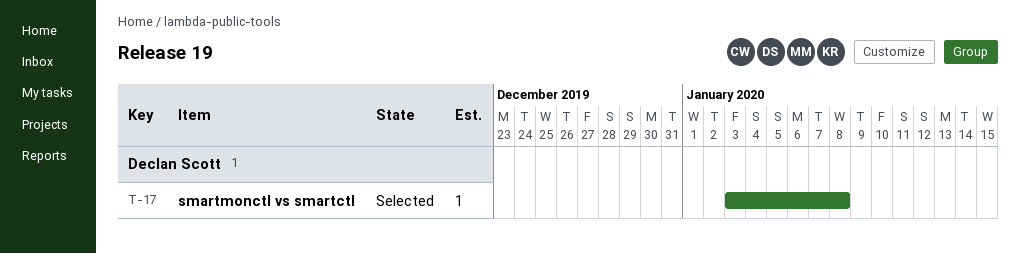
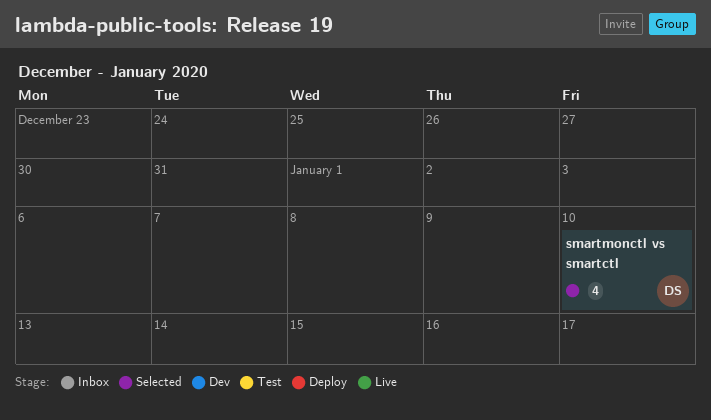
smartmonctl vs smartctl, estimate: 1 -> 4
smartmonctl vs smartctl, due: Jan 8 -> Jan 10

